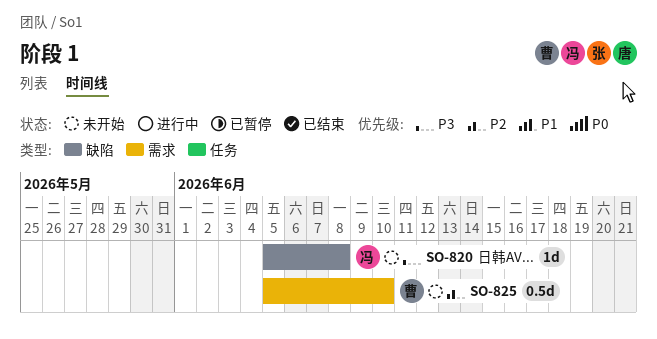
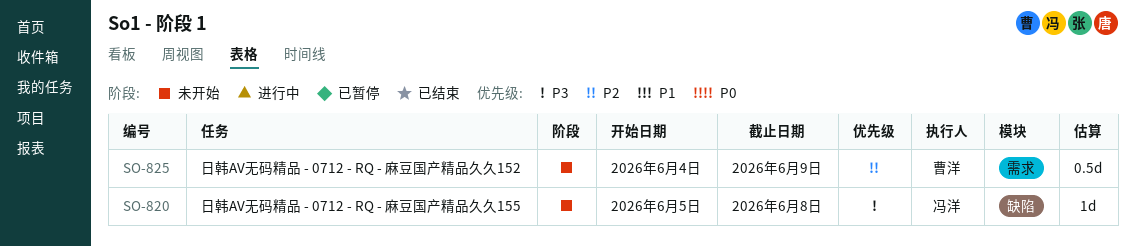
SO-825, start: Jun 5 -> Jun 4
SO-825, due: Jun 10 -> Jun 9

